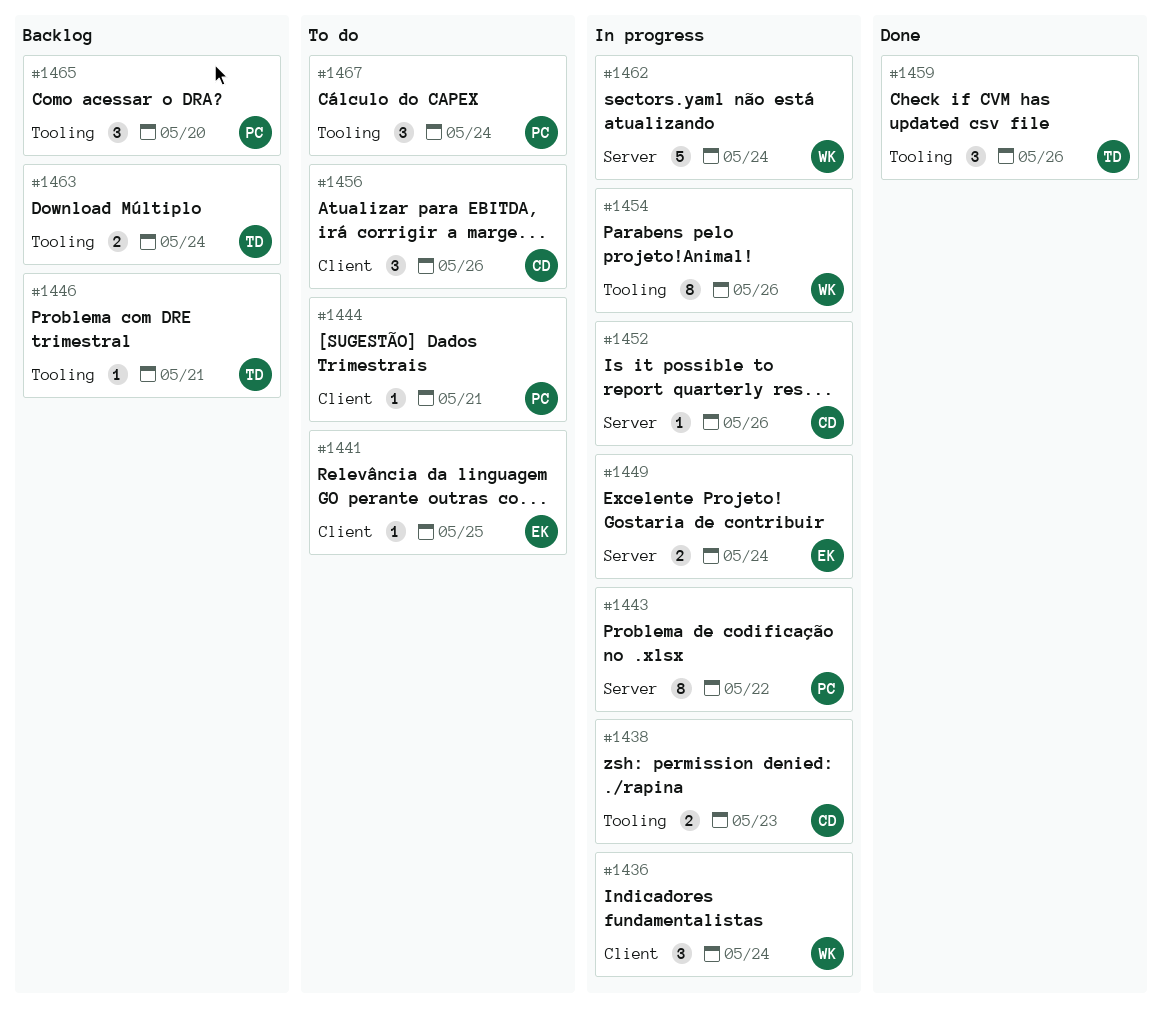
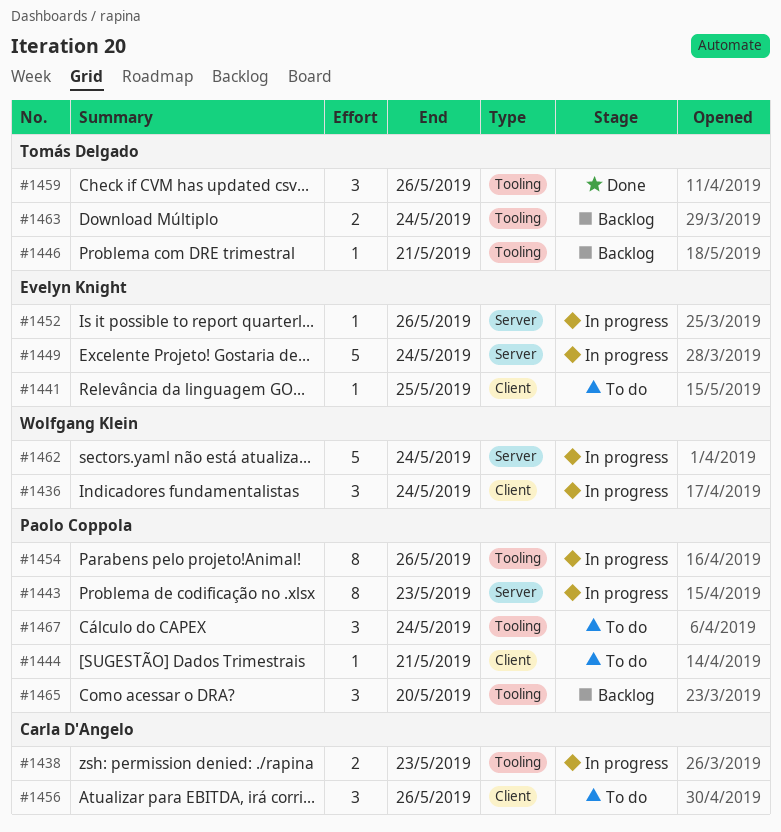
#1443, due: May 22 -> May 23
#1449, estimate: 2 -> 5
#1452, owner: Carla D'Angelo -> Evelyn Knight
#1454, owner: Wolfgang Klein -> Paolo Coppola

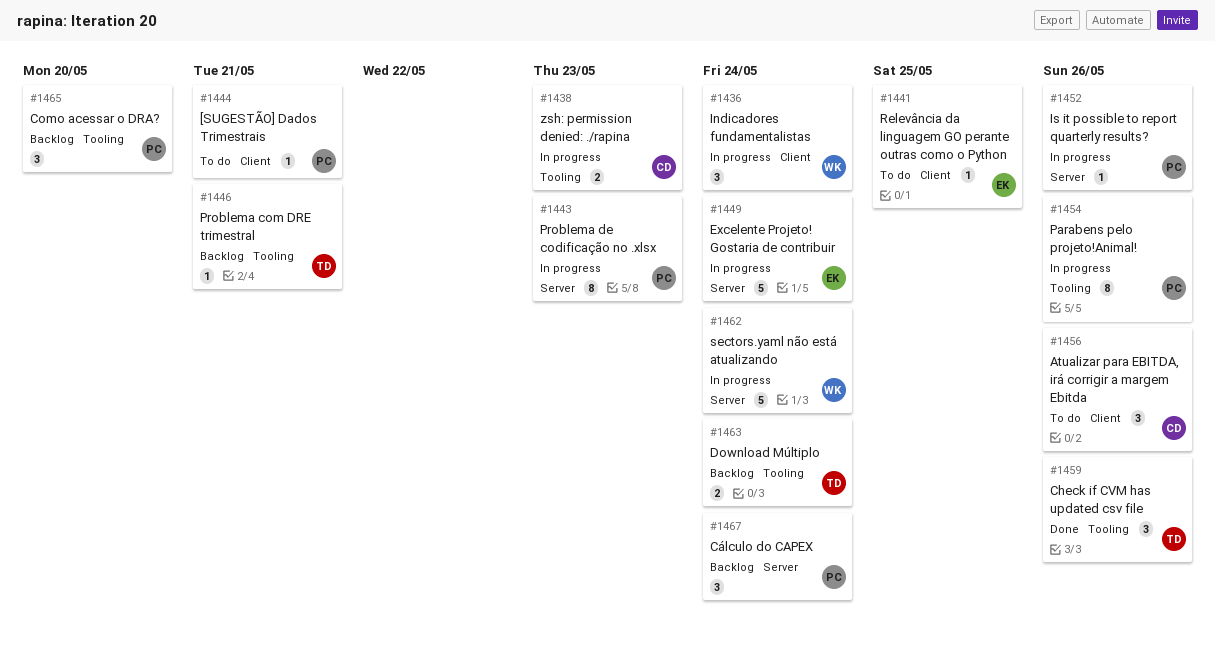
#1452, owner: Evelyn Knight -> Paolo Coppola
#1467, status: To do -> Backlog
#1467, label: Tooling -> Server

